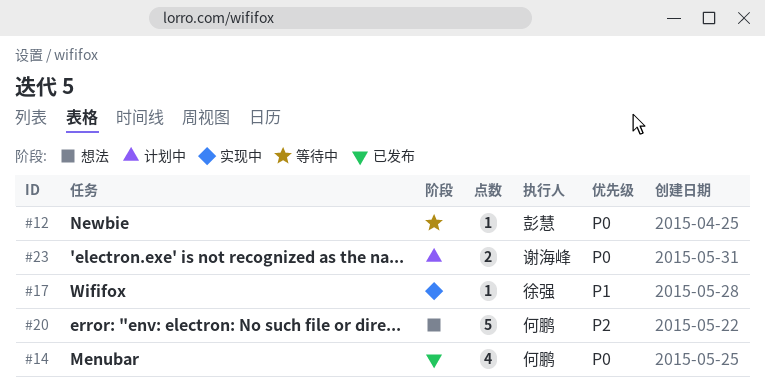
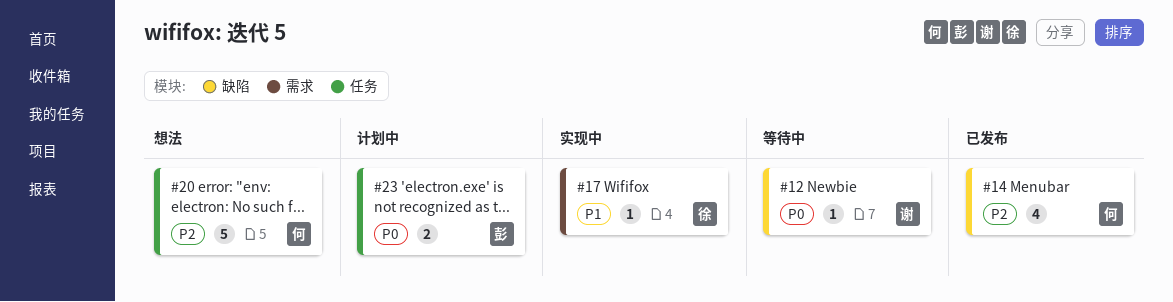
#12, owner: 彭慧 -> 谢海峰
#14, priority: P0 -> P2
#23, owner: 谢海峰 -> 彭慧

